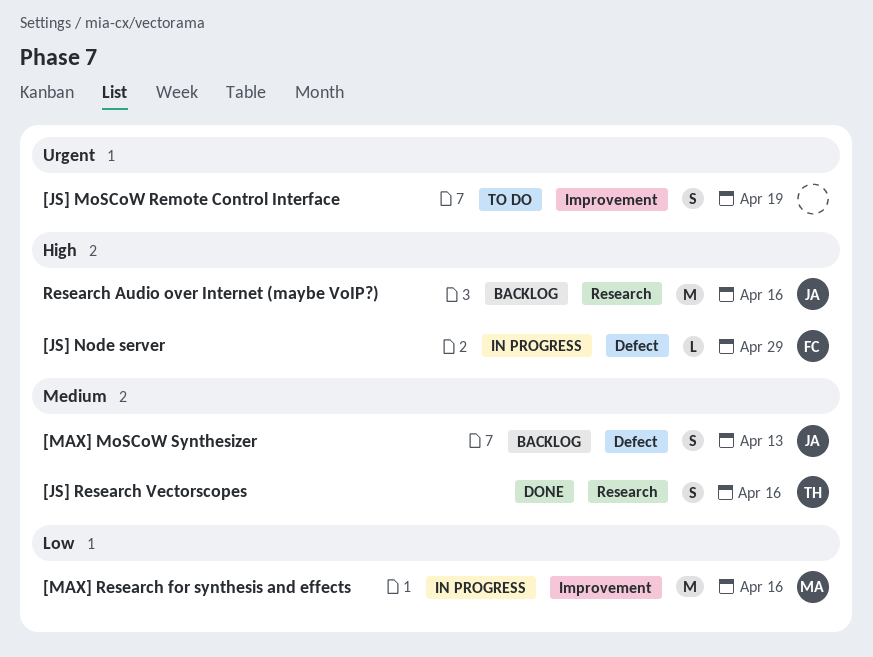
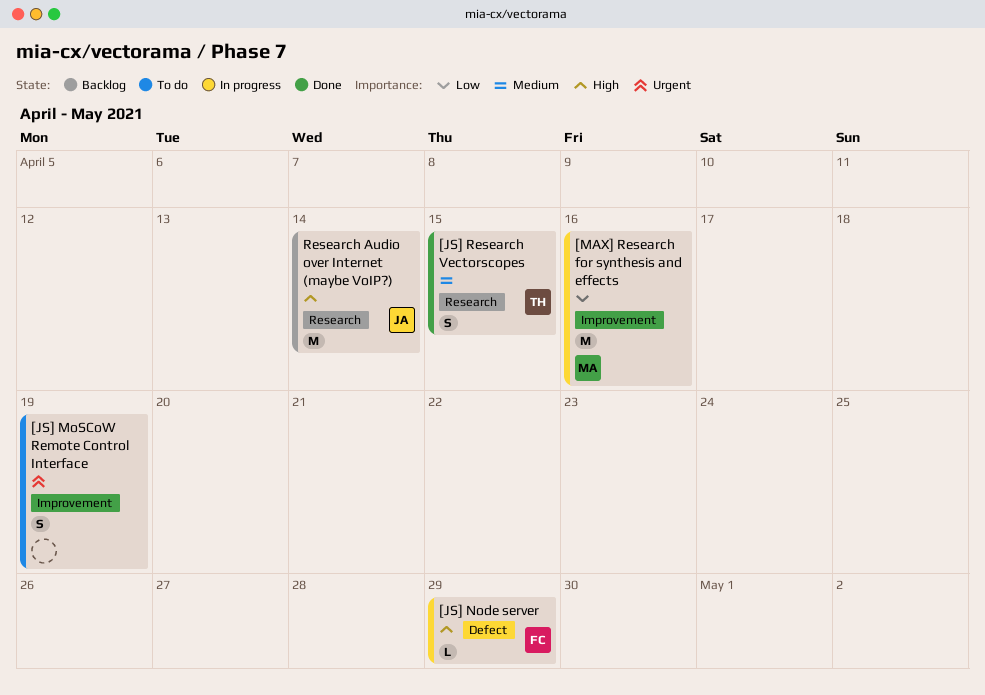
[JS] Research Vectorscopes, due: Apr 16 -> Apr 15
[MAX] MoSCoW Synthesizer: present -> none
Research Audio over Internet (maybe VoIP?), due: Apr 16 -> Apr 14

